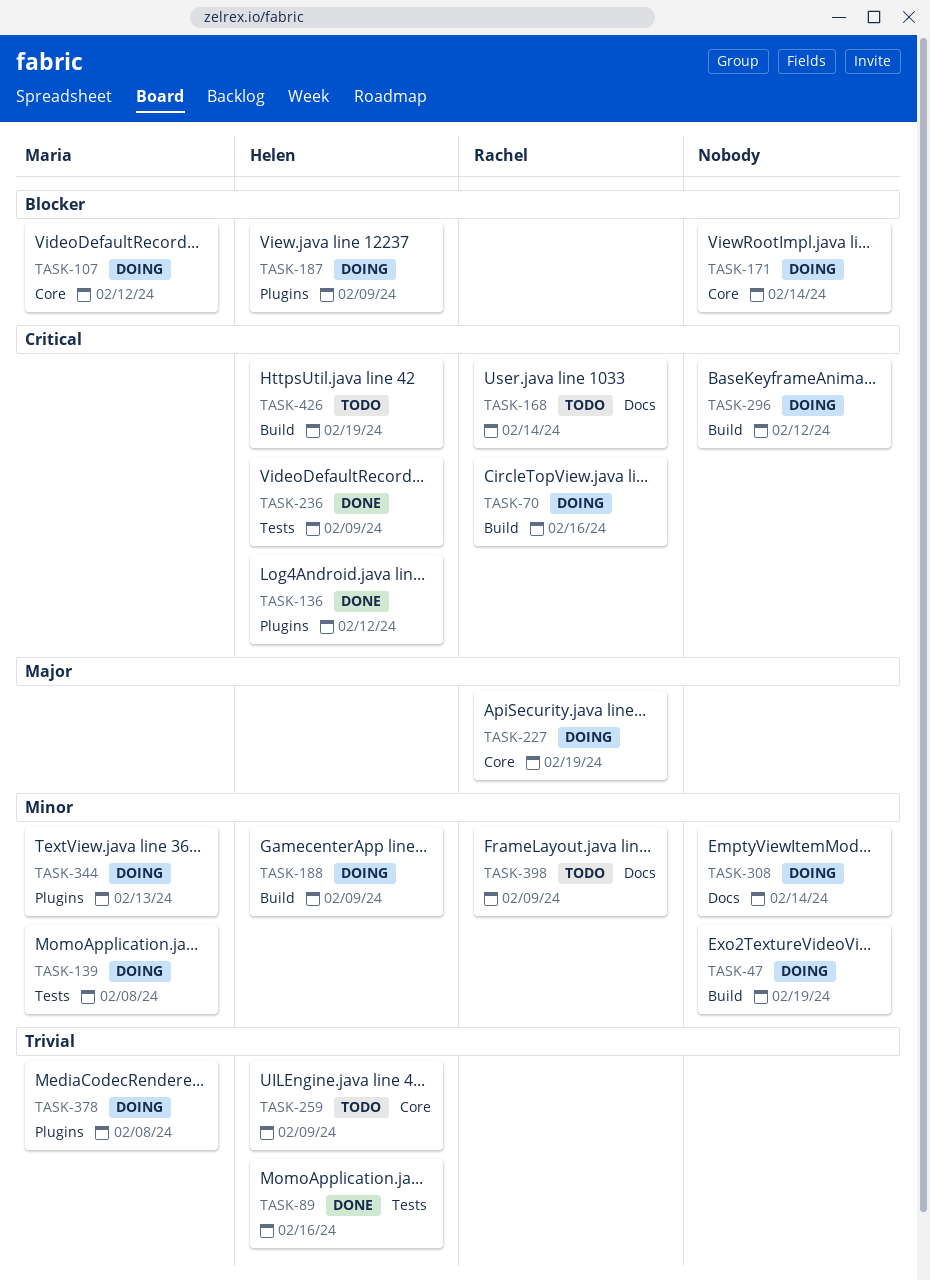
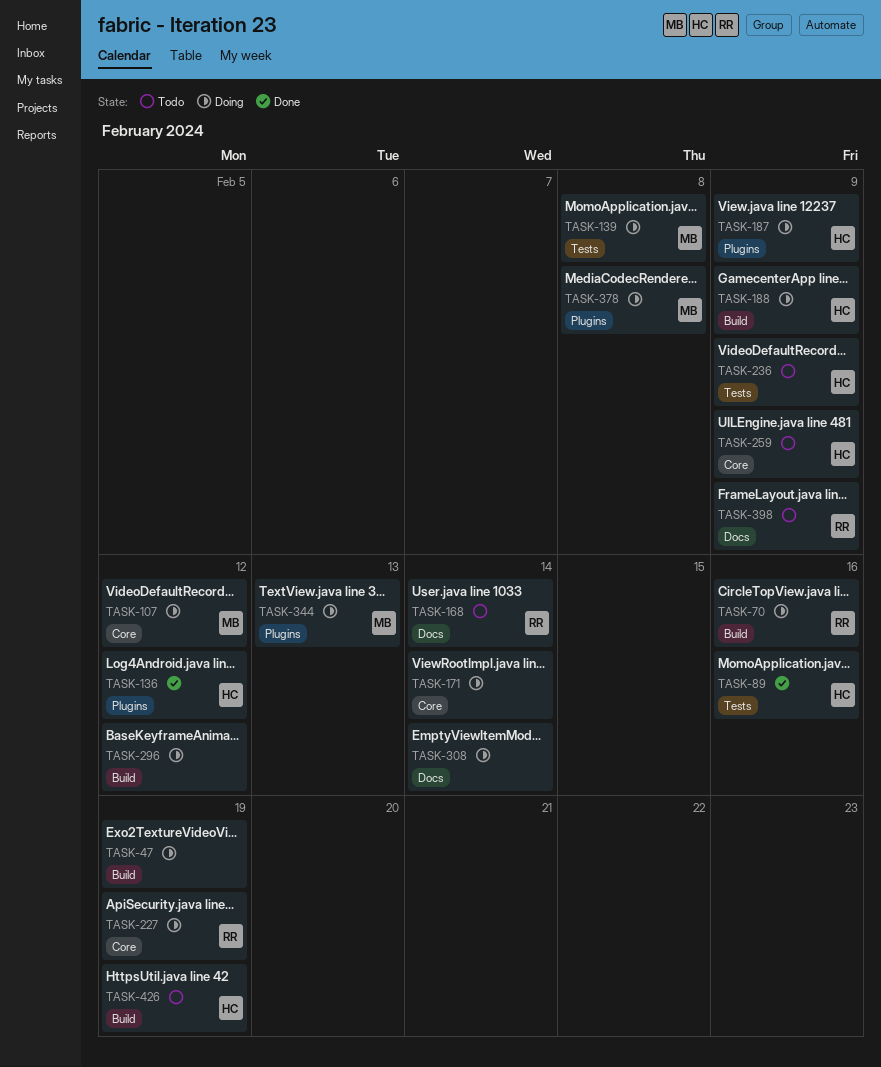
TASK-236, status: Done -> Todo

